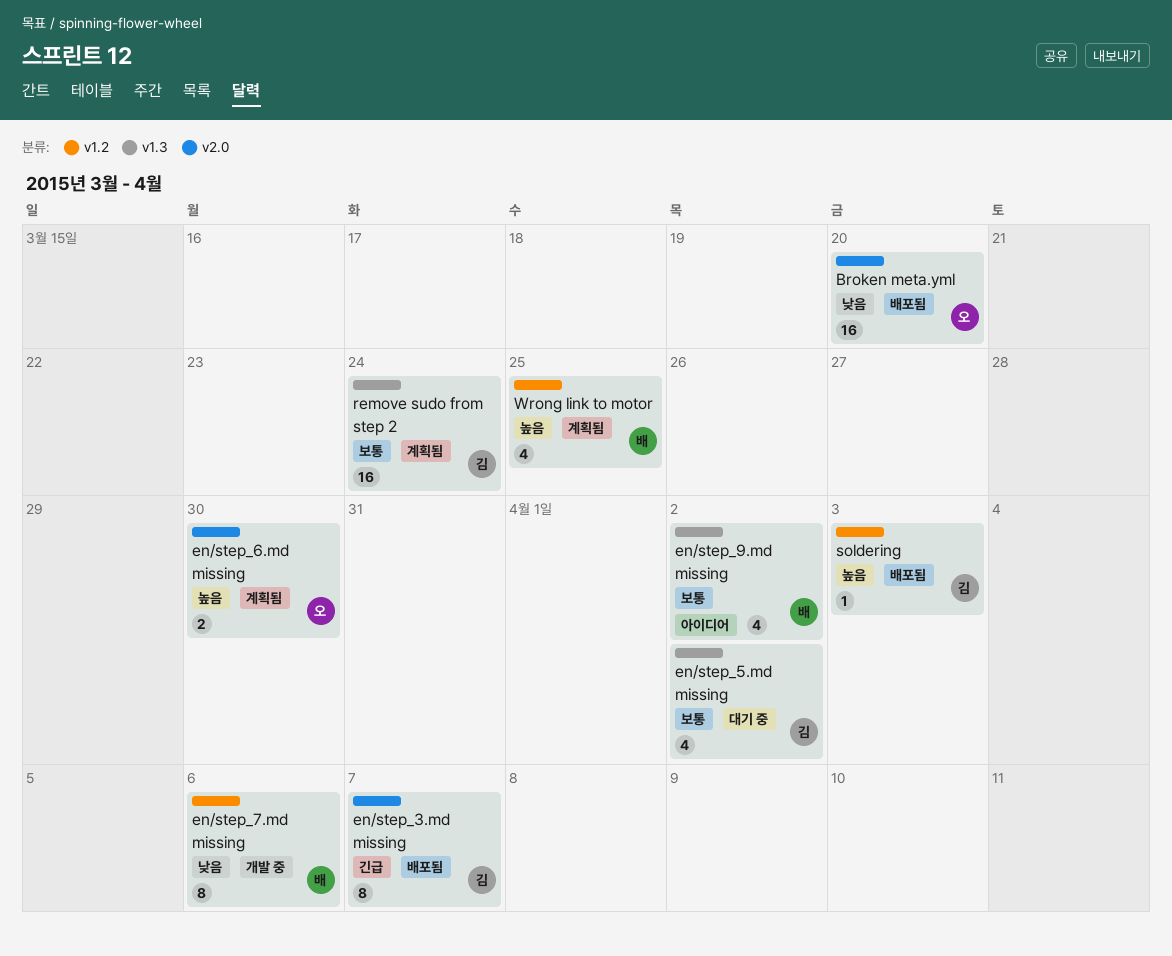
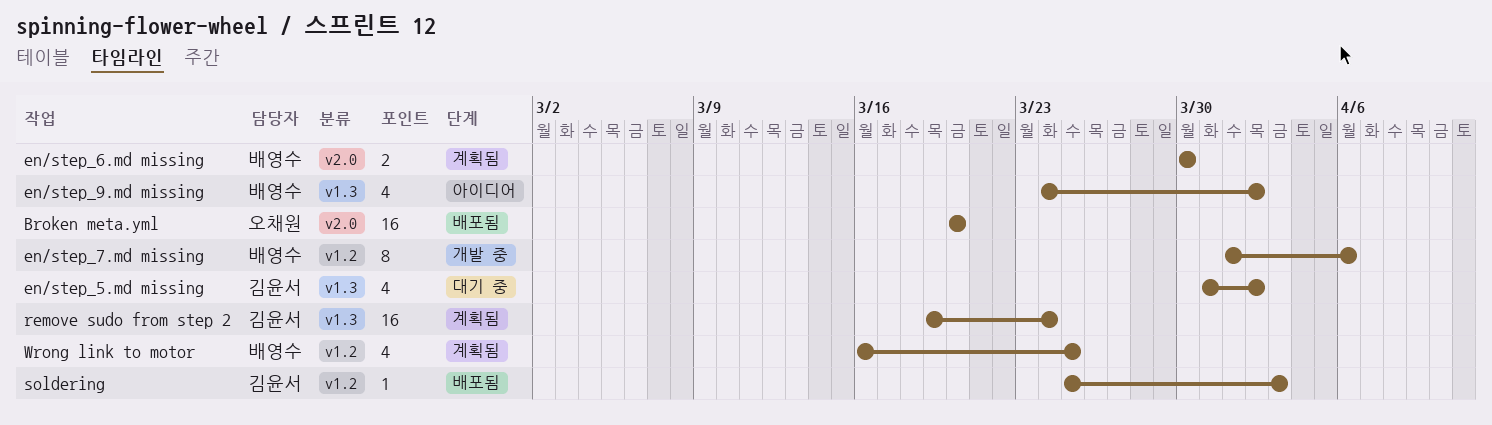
en/step_3.md missing: present -> none
en/step_6.md missing, owner: 오채원 -> 배영수

